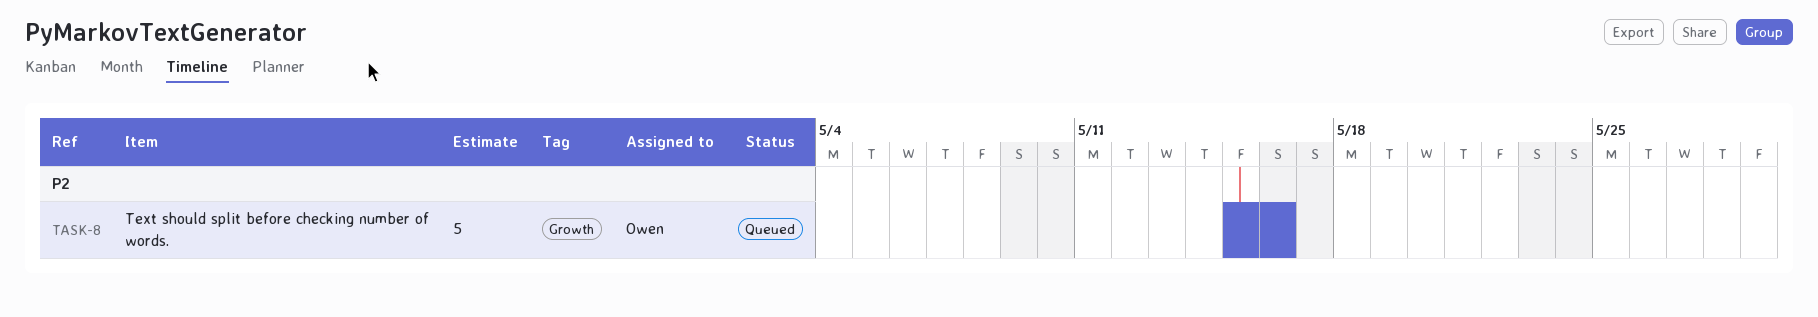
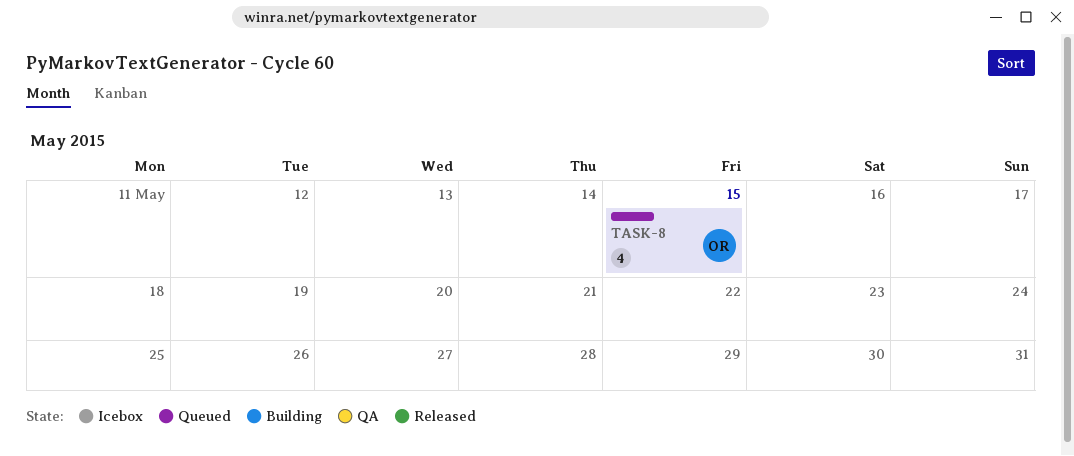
TASK-8, estimate: 5 -> 4
TASK-8, due: May 16 -> May 15

